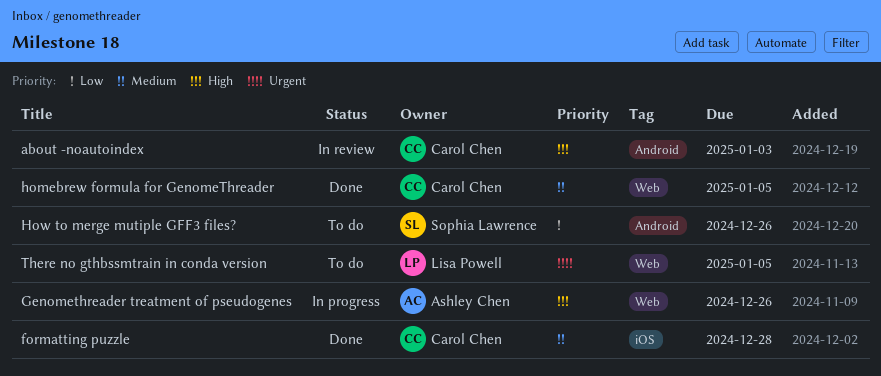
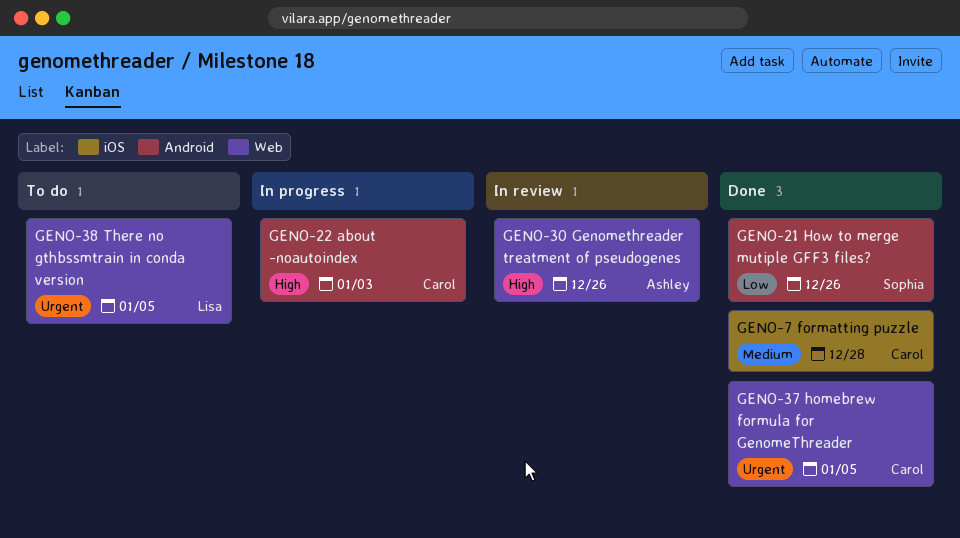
about -noautoindex, status: In review -> In progress
Genomethreader treatment of pseudogenes, status: In progress -> In review
homebrew formula for GenomeThreader, priority: Medium -> Urgent
How to merge mutiple GFF3 files?, status: To do -> Done

